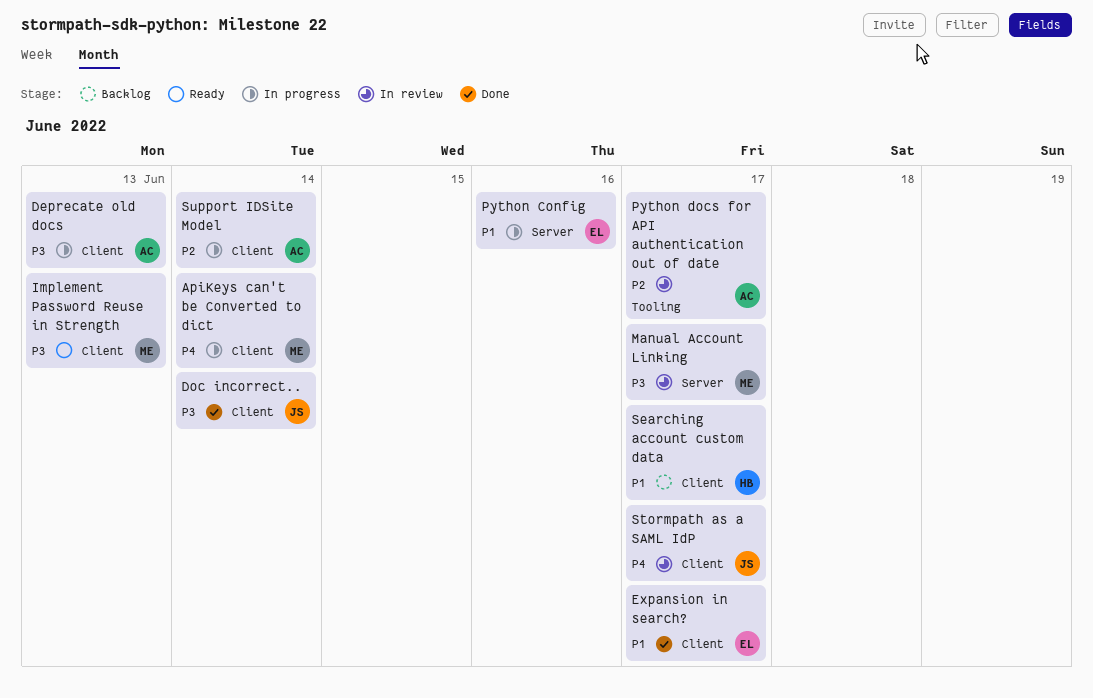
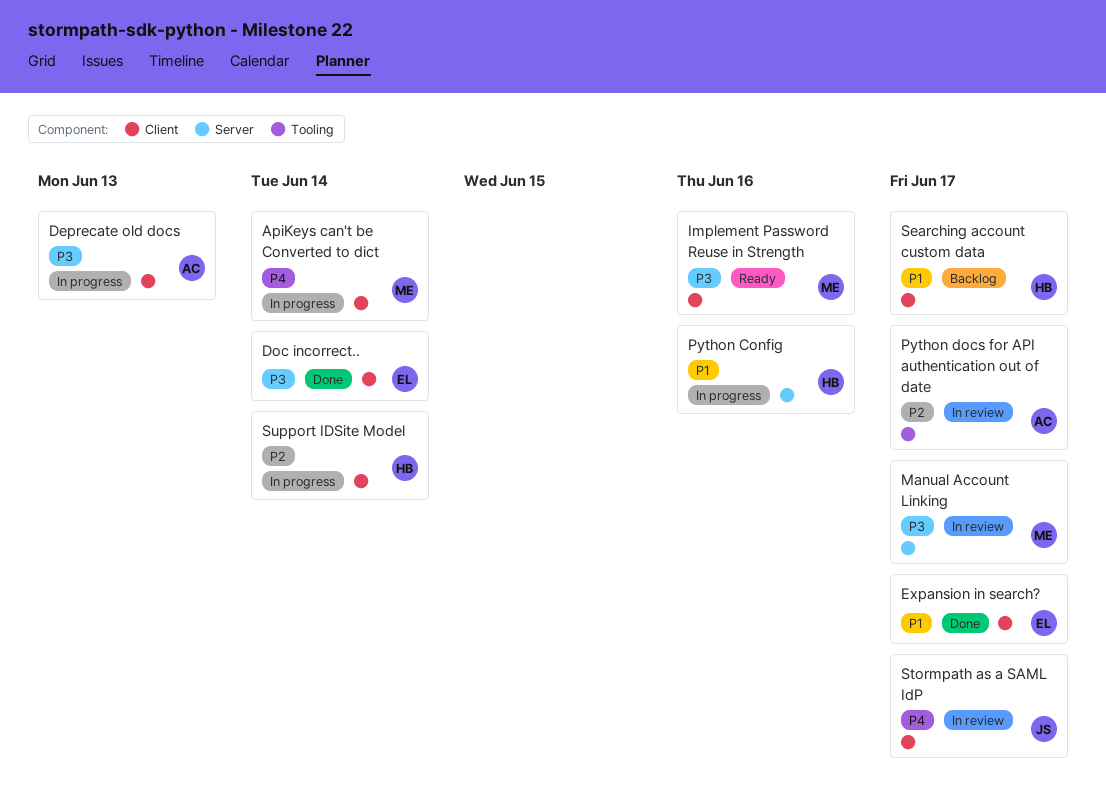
Doc incorrect.., owner: JS -> EL
Implement Password Reuse in Strength, due: Jun 13 -> Jun 16
Python Config, owner: EL -> HB
Support IDSite Model, owner: AC -> HB

